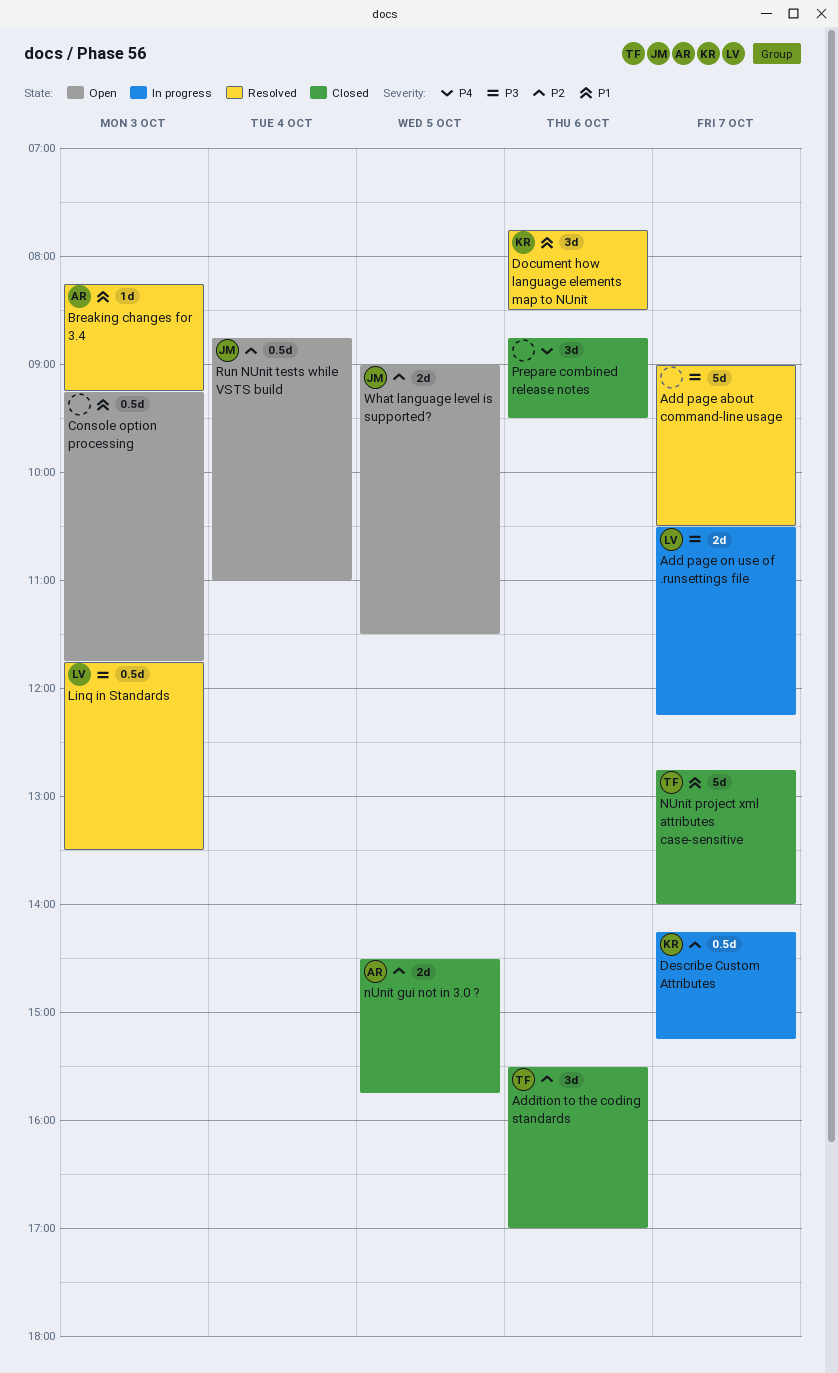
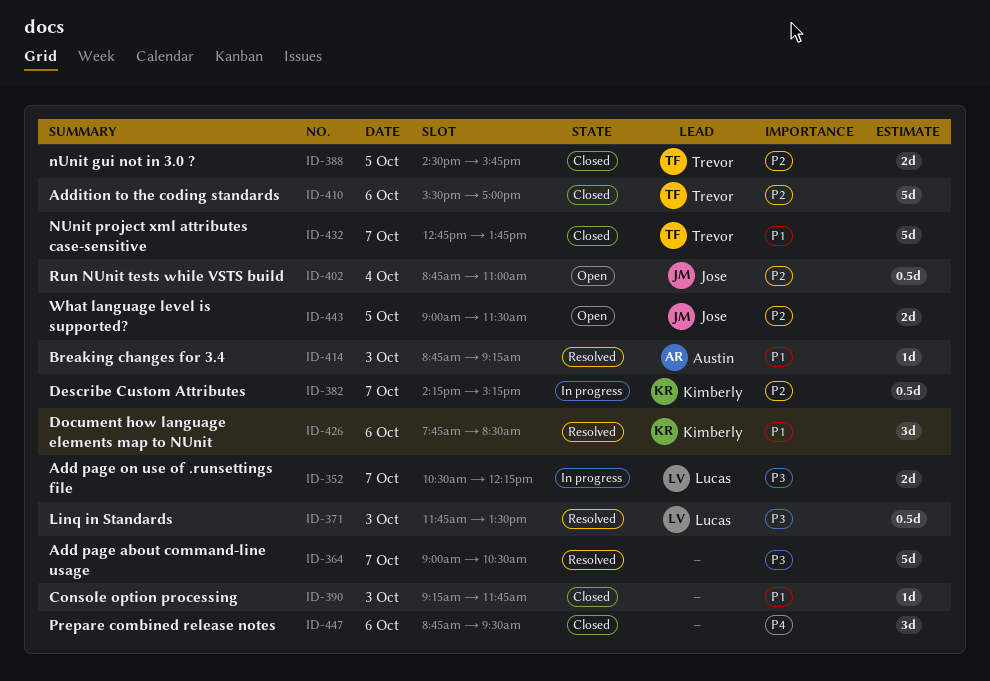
Addition to the coding standards, estimate: 3d -> 5d
Breaking changes for 3.4, begins: 08:15 -> 08:45
Console option processing, status: Open -> Closed
Console option processing, estimate: 0.5d -> 1d
nUnit gui not in 3.0 ?, owner: Austin -> Trevor
NUnit project xml attributes case-sensitive, ends: 14:00 -> 13:45

